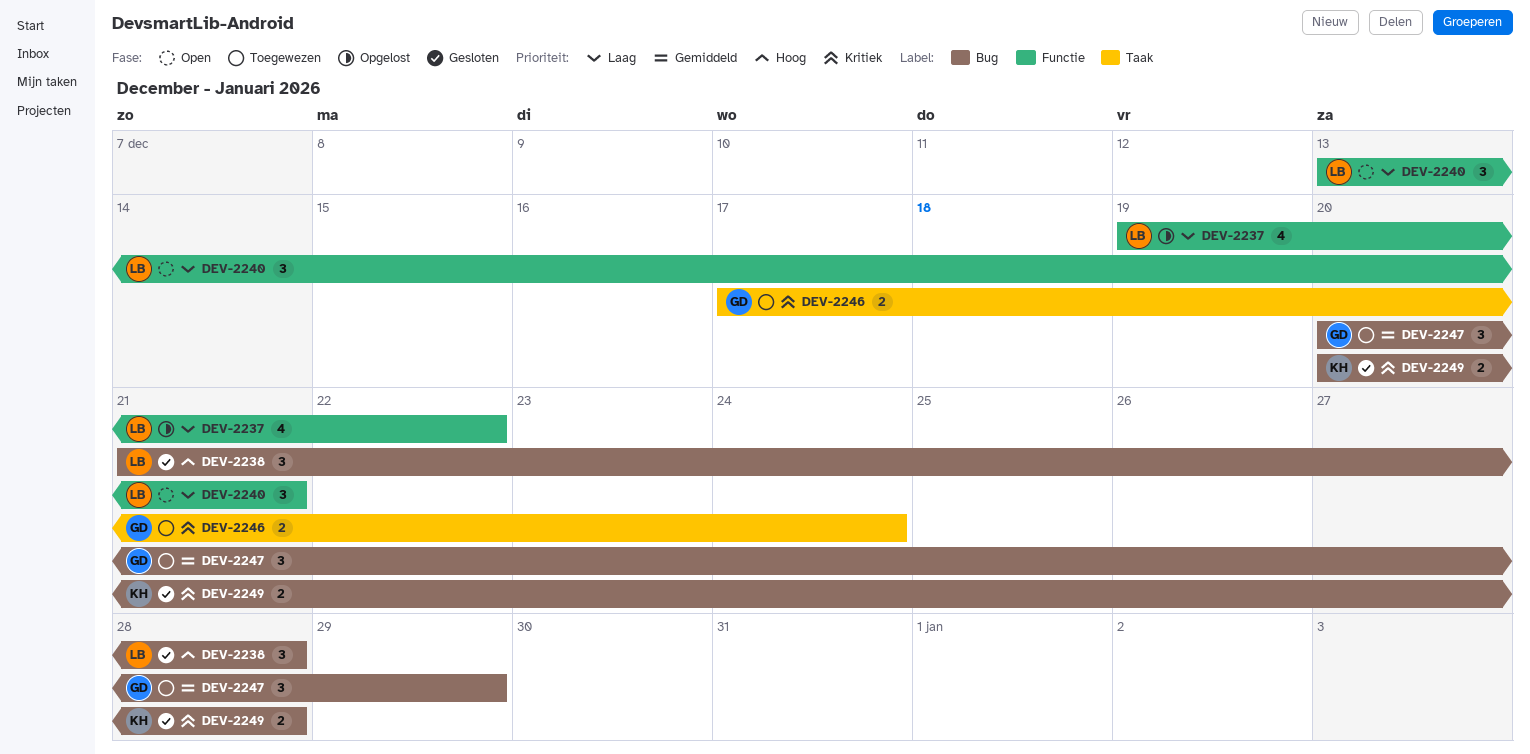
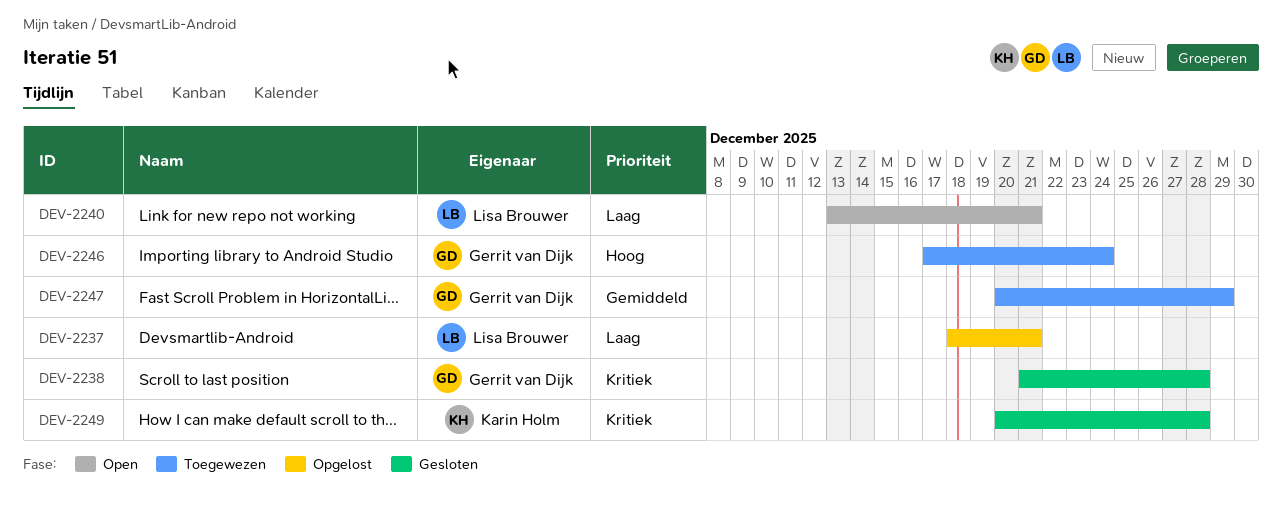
DEV-2237, start: Dec 19 -> Dec 18
DEV-2237, due: Dec 22 -> Dec 21
DEV-2238, owner: Lisa Brouwer -> Gerrit van Dijk
DEV-2238, priority: Hoog -> Kritiek
DEV-2246, priority: Kritiek -> Hoog

